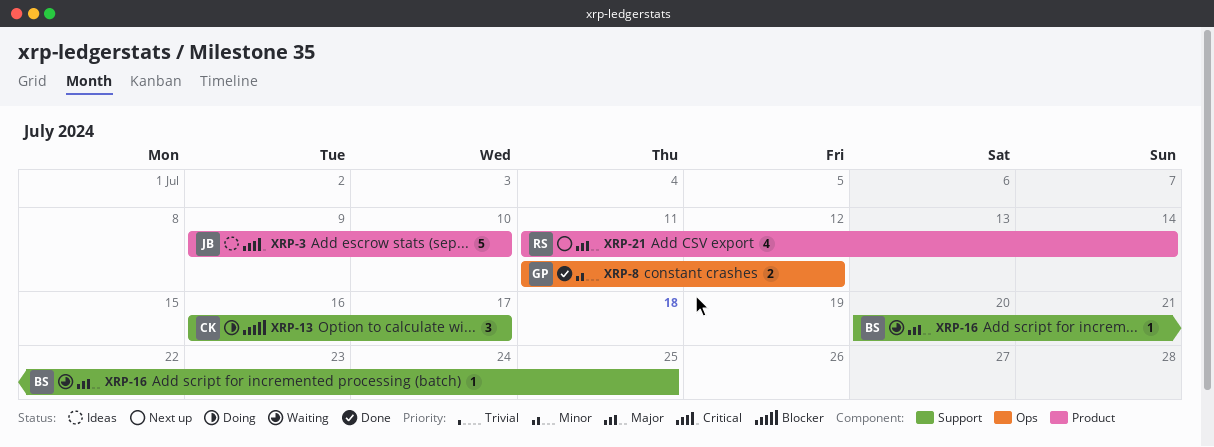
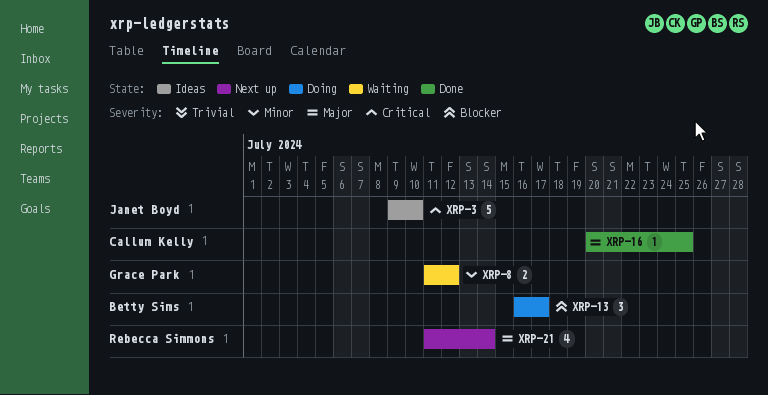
XRP-8, status: Done -> Waiting
XRP-13, owner: Callum Kelly -> Betty Sims
XRP-16, status: Waiting -> Done
XRP-16, owner: Betty Sims -> Callum Kelly

